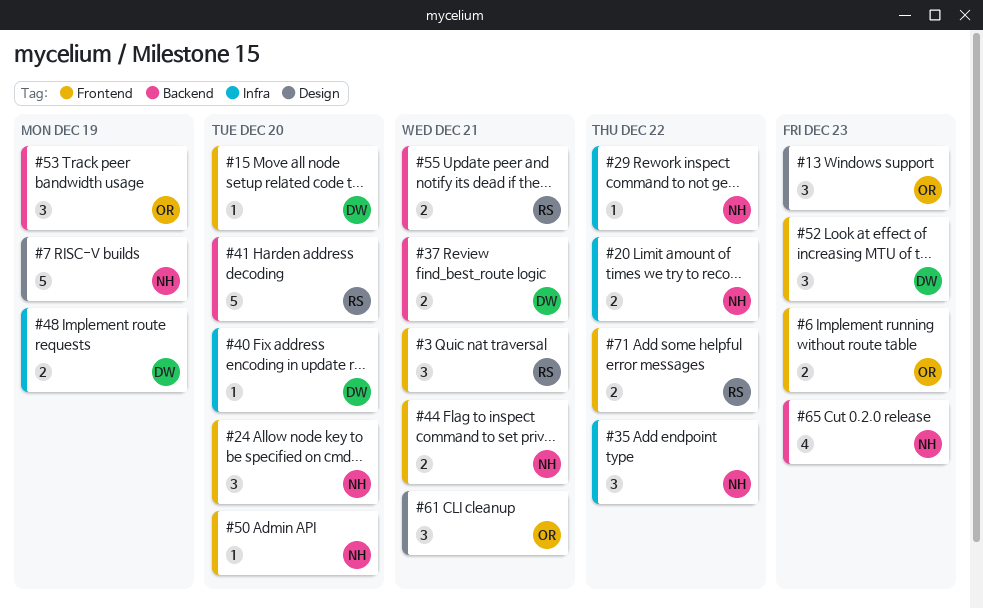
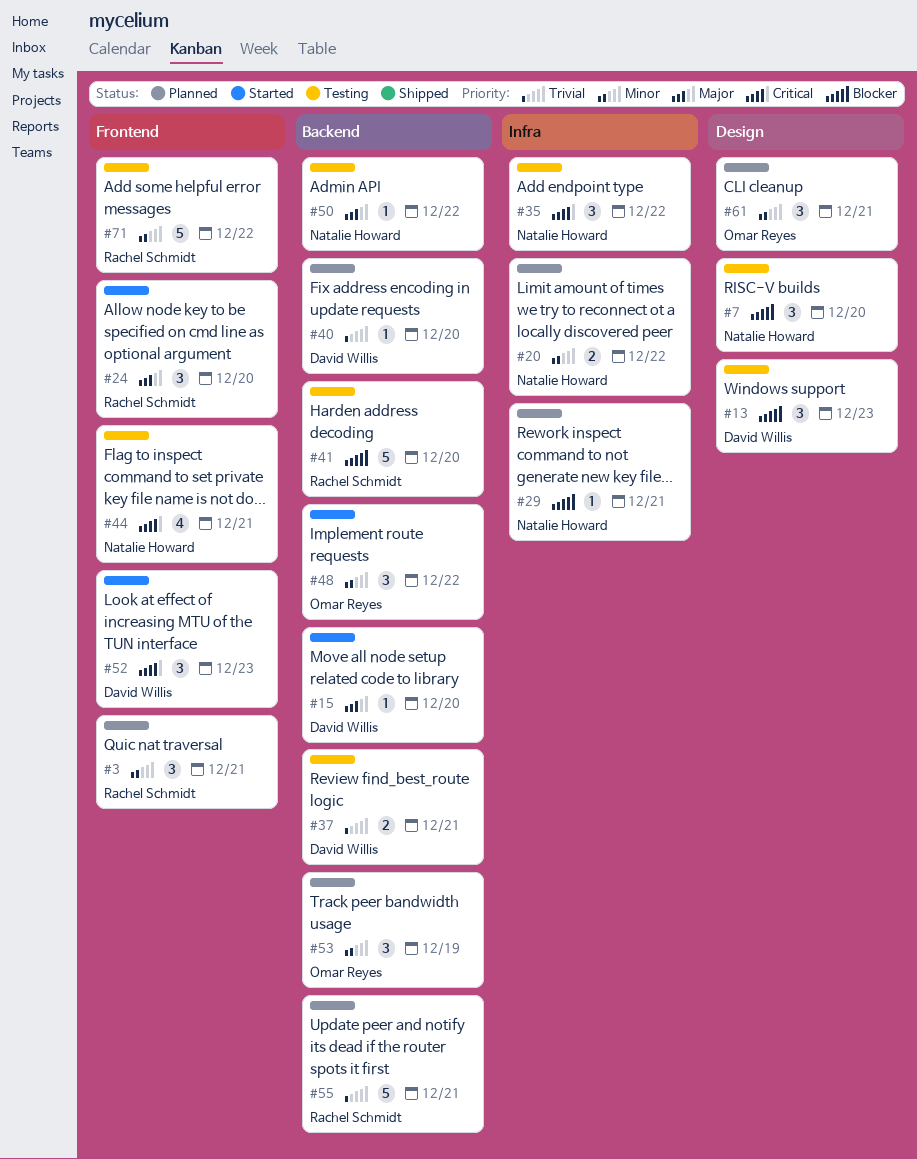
#6: present -> none
#7, estimate: 5 -> 3
#7, due: Dec 19 -> Dec 20
#13, owner: Omar Reyes -> David Willis
#15, label: Frontend -> Backend
#24, owner: Natalie Howard -> Rachel Schmidt
#29, due: Dec 22 -> Dec 21
#40, label: Infra -> Backend
#44, estimate: 2 -> 4
#48, owner: David Willis -> Omar Reyes
#48, label: Infra -> Backend
#48, estimate: 2 -> 3
#48, due: Dec 19 -> Dec 22
#50, label: Frontend -> Backend
#50, due: Dec 20 -> Dec 22
#55, estimate: 2 -> 5
#65: present -> none
#71, estimate: 2 -> 5

